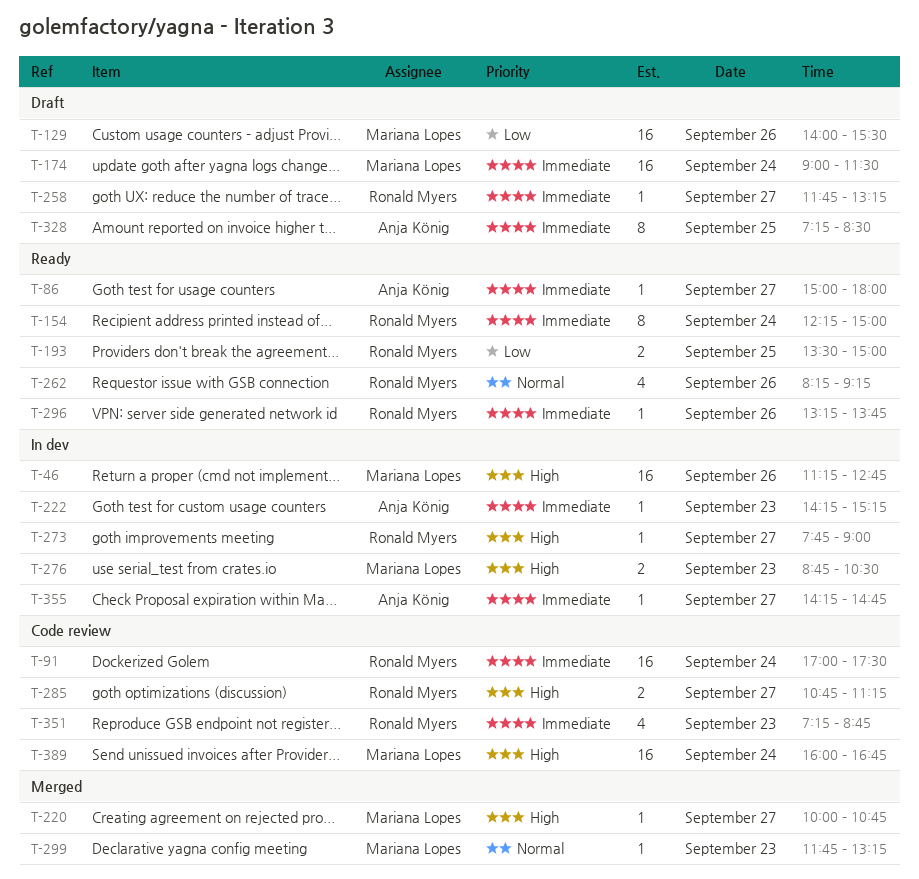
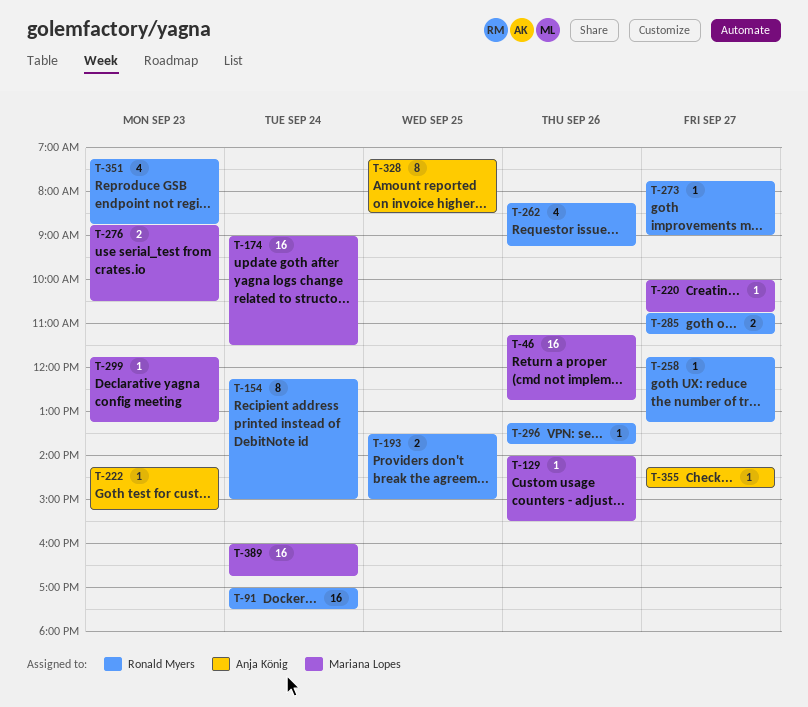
T-86: present -> none
T-129, estimate: 16 -> 1

